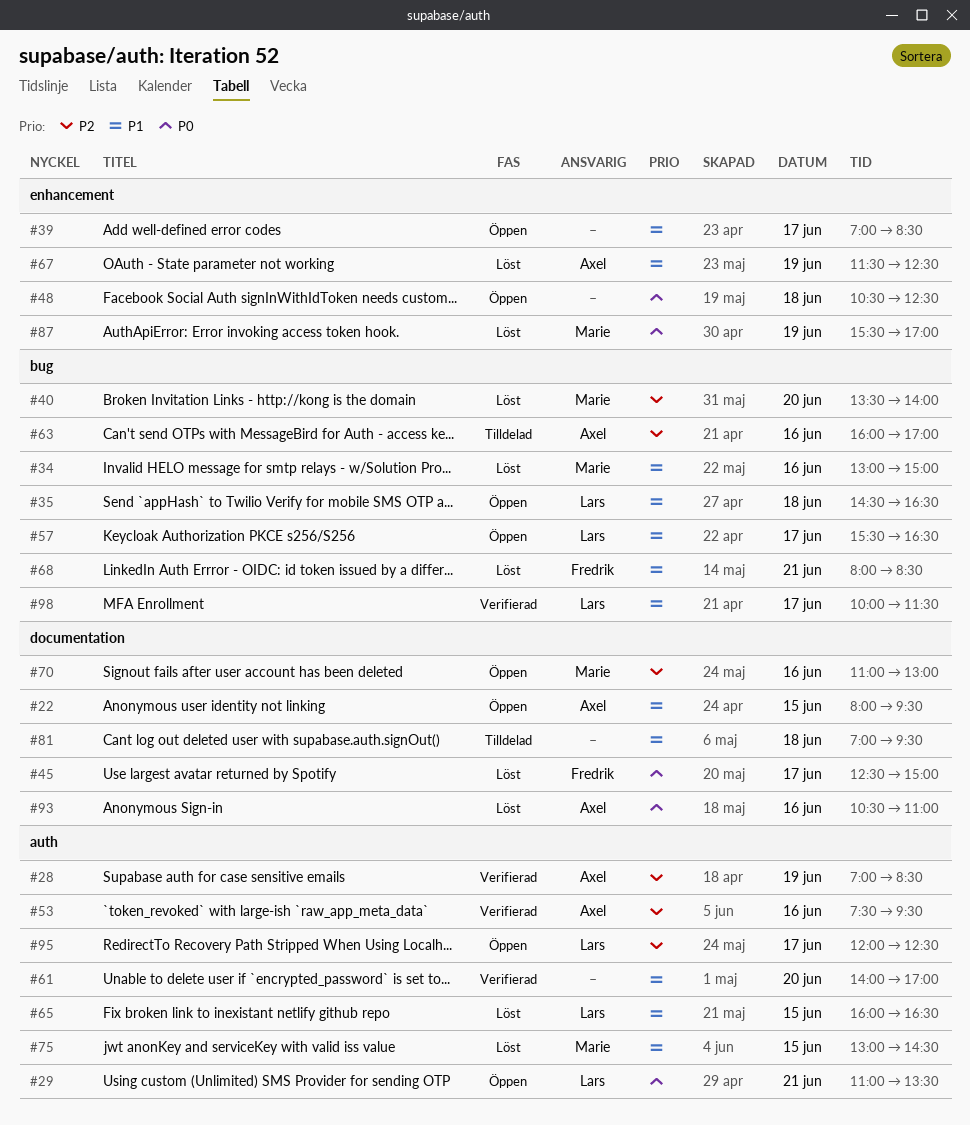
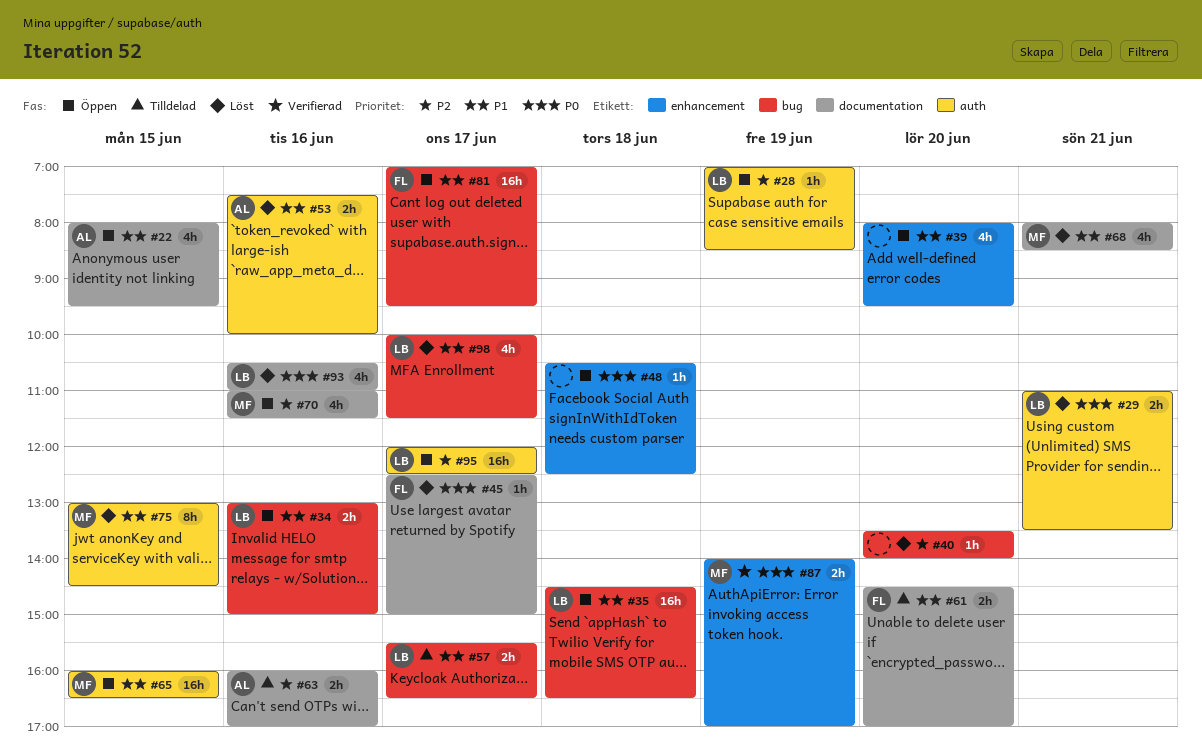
#28, status: Verifierad -> Öppen
#28, owner: Axel -> Lars
#29, status: Öppen -> Löst
#34, status: Löst -> Öppen
#34, owner: Marie -> Lars
#39, day: Jun 17 -> Jun 20
#39, begins: 07:00 -> 08:00
#39, ends: 08:30 -> 09:30
#40, owner: Marie -> none
#53, status: Verifierad -> Löst
#53, priority: P2 -> P1
#53, ends: 09:30 -> 10:00
#57, status: Öppen -> Tilldelad
#61, status: Verifierad -> Tilldelad
#61, owner: none -> Fredrik
#61, label: auth -> documentation
#61, begins: 14:00 -> 14:30
#63, label: bug -> documentation
#65, status: Löst -> Öppen
#65, owner: Lars -> Marie
#67: present -> none
#68, owner: Fredrik -> Marie
#68, label: bug -> documentation
#70, ends: 13:00 -> 11:30
#81, status: Tilldelad -> Öppen
#81, owner: none -> Fredrik
#81, label: documentation -> bug
#81, day: Jun 18 -> Jun 17
#87, status: Löst -> Verifierad
#87, begins: 15:30 -> 14:00
#93, owner: Axel -> Lars
#98, status: Verifierad -> Löst

